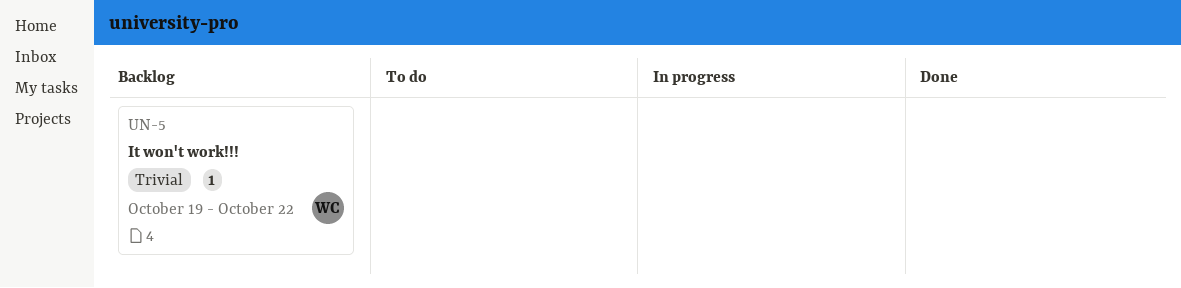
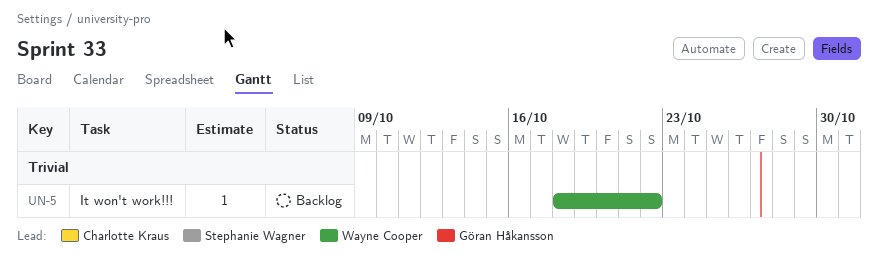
UN-5, start: Oct 19 -> Oct 18

